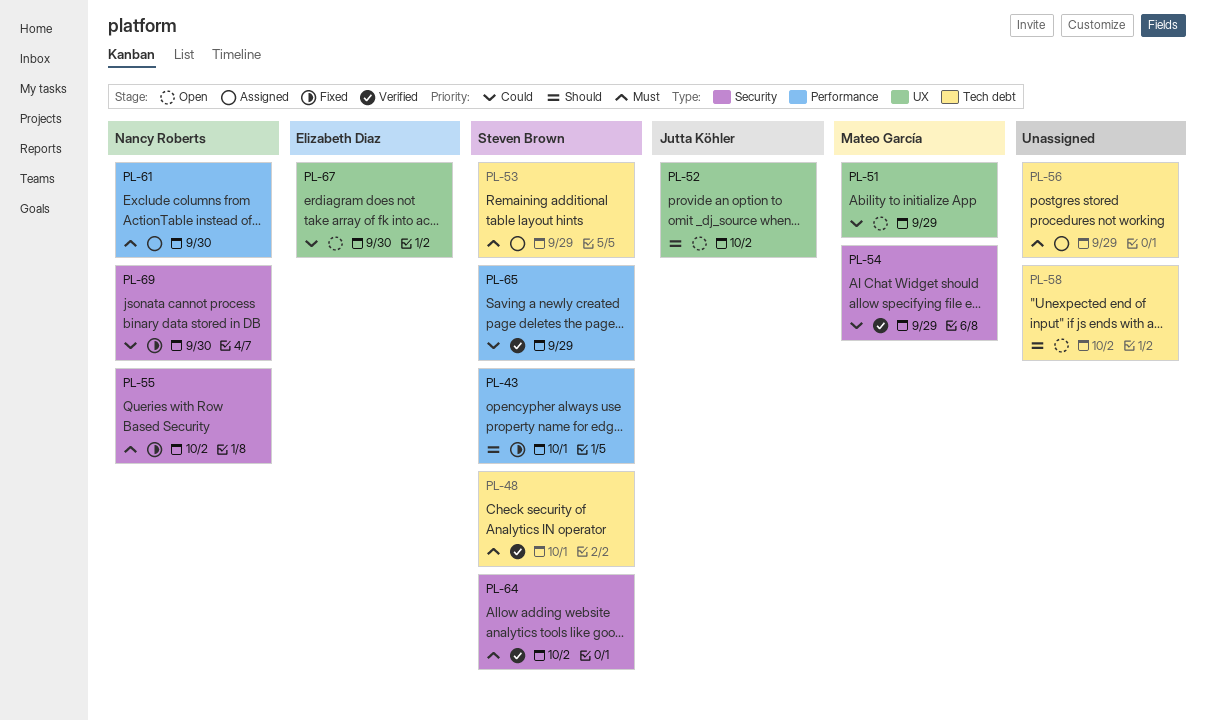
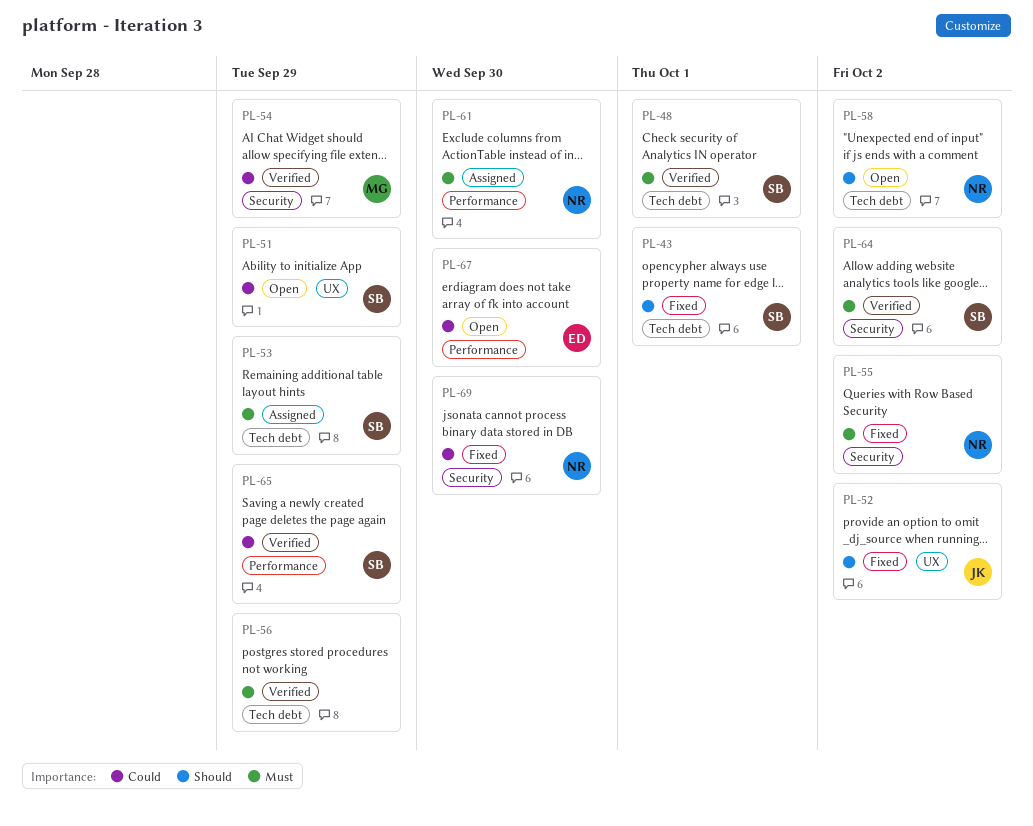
PL-43, label: Performance -> Tech debt
PL-51, owner: Mateo García -> Steven Brown
PL-52, status: Open -> Fixed
PL-56, status: Assigned -> Verified
PL-58, owner: none -> Nancy Roberts
PL-67, label: UX -> Performance

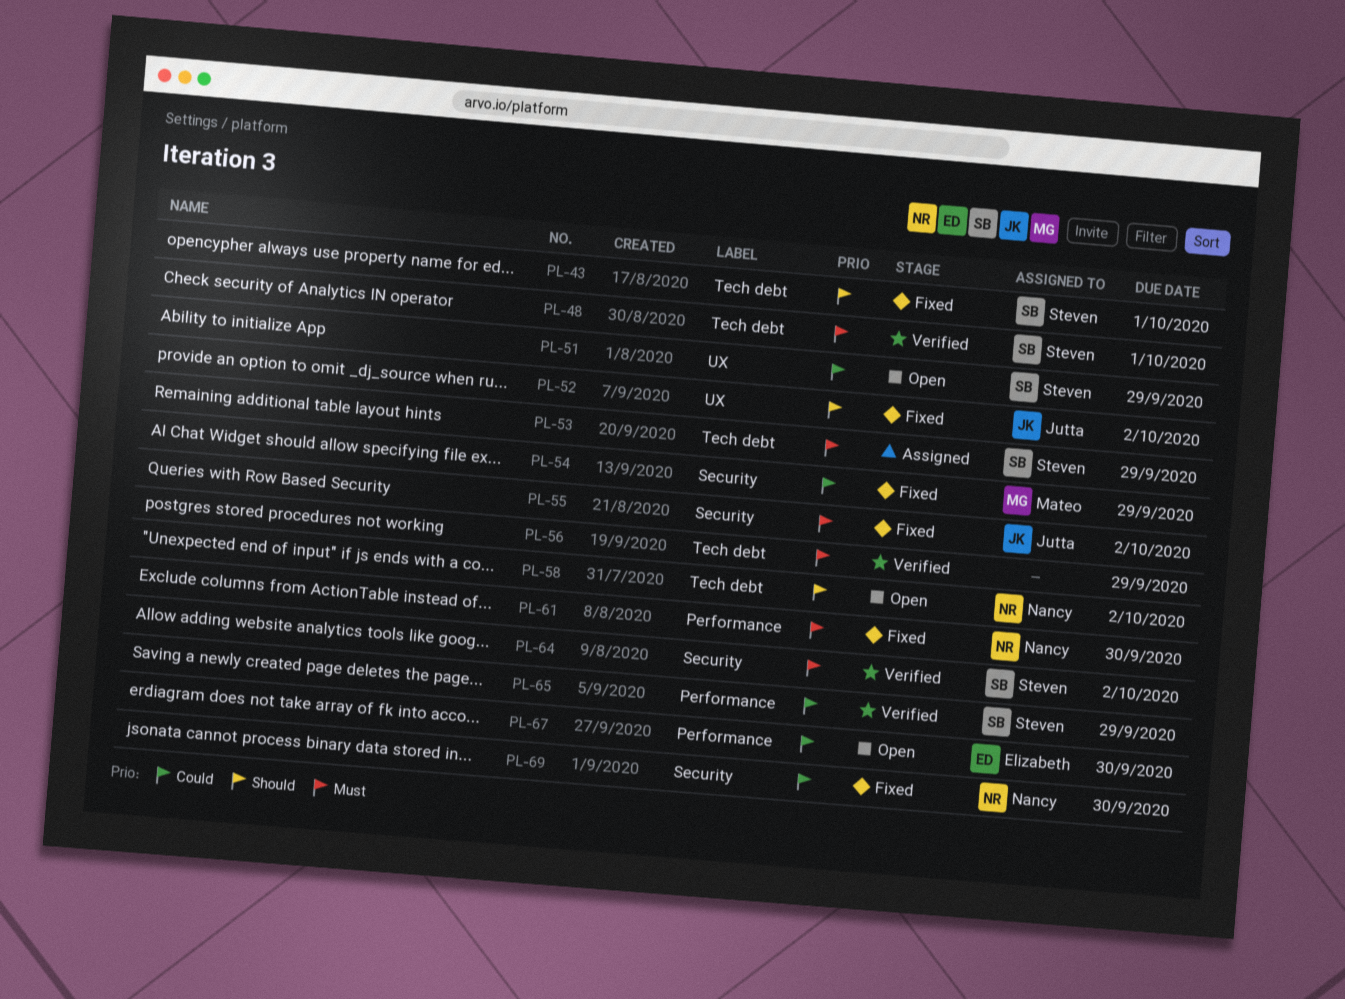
PL-54, status: Verified -> Fixed
PL-55, owner: Nancy -> Jutta
PL-61, status: Assigned -> Fixed

